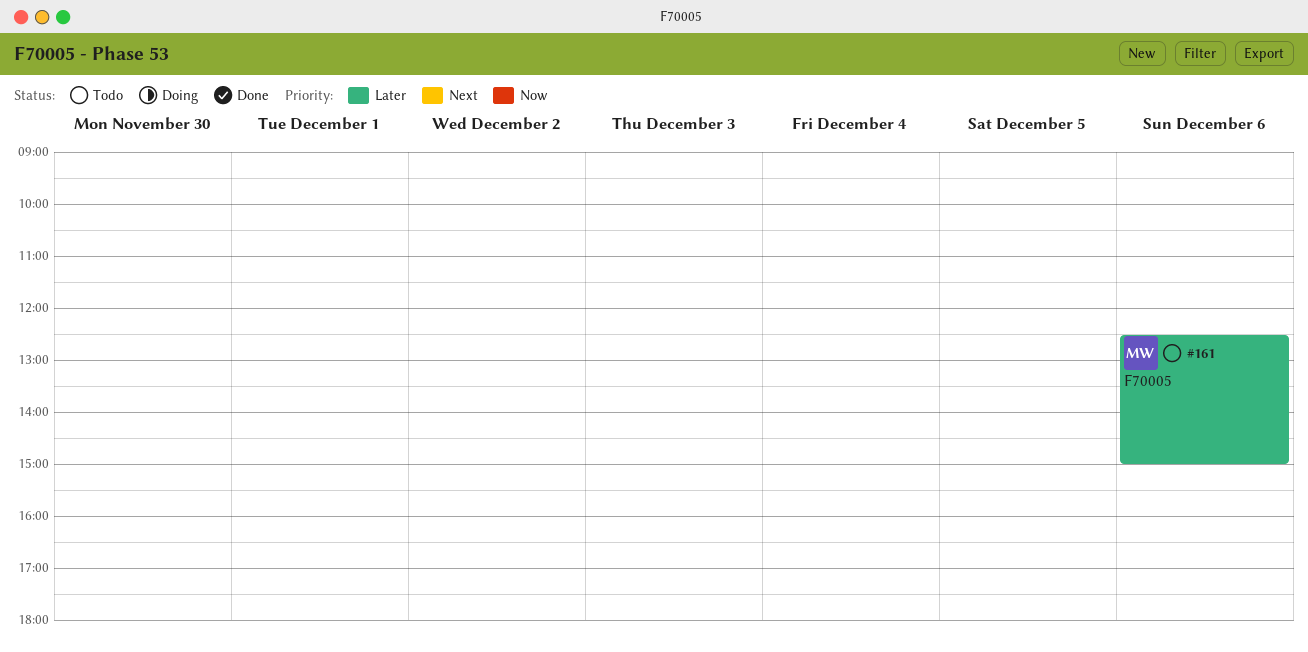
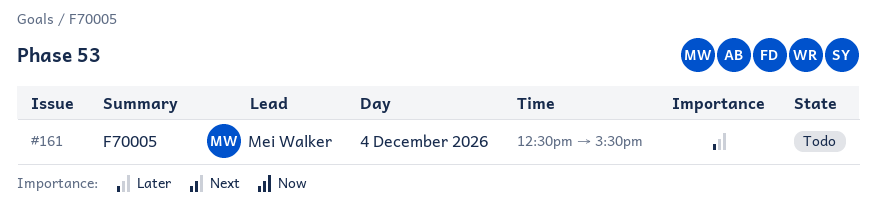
#161, day: Dec 6 -> Dec 4
#161, ends: 15:00 -> 15:30

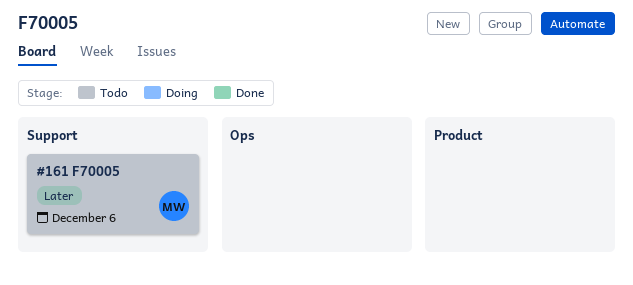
#161, day: Dec 4 -> Dec 6

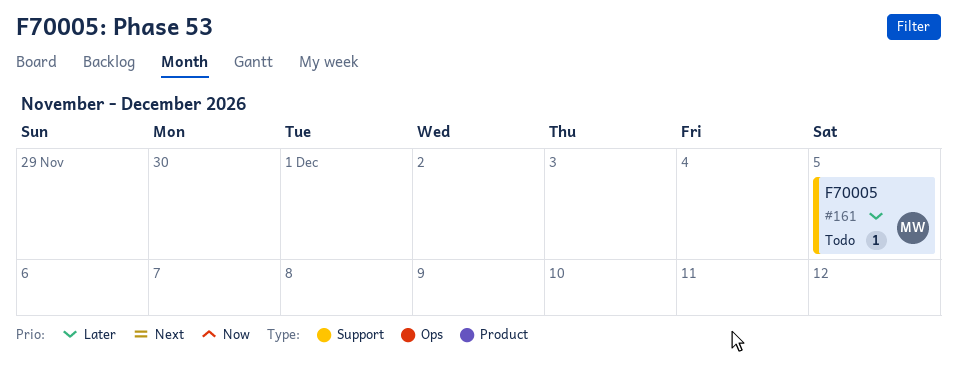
#161, day: Dec 6 -> Dec 5

